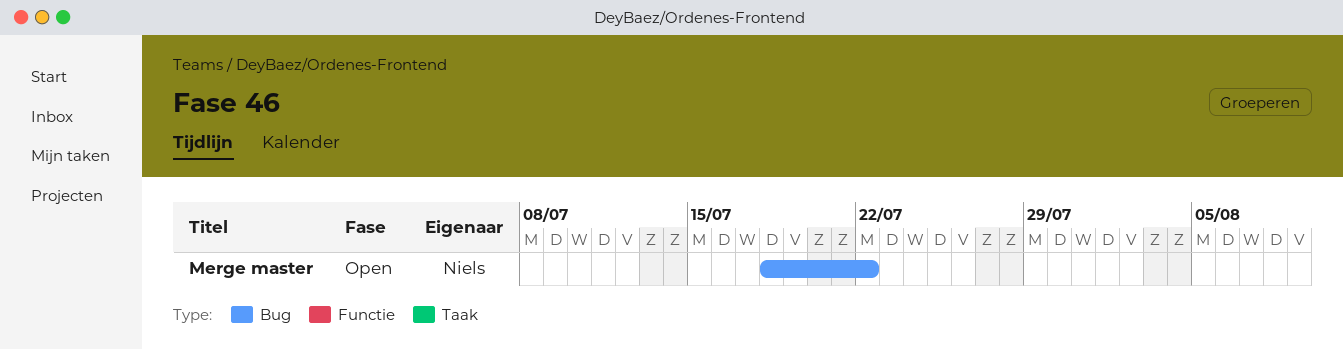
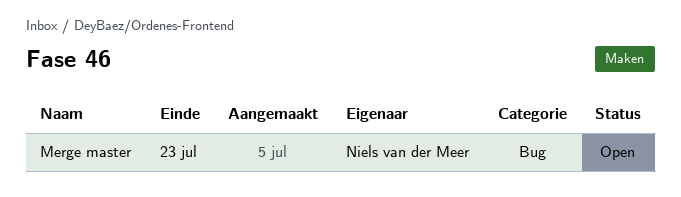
Merge master, due: Jul 22 -> Jul 23

